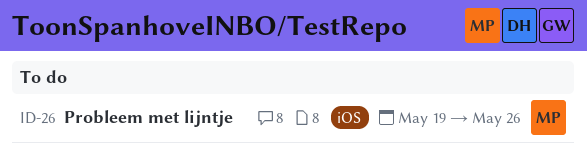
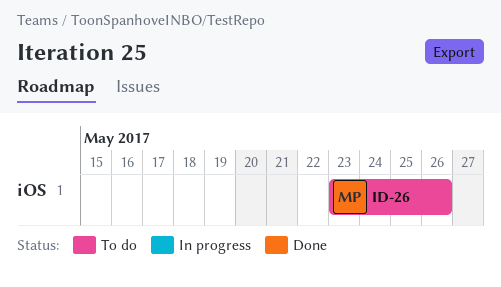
ID-26, start: May 19 -> May 23

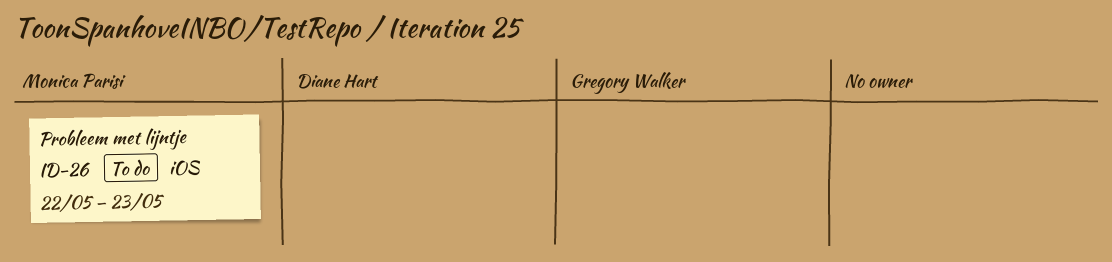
ID-26, start: May 23 -> May 22
ID-26, due: May 26 -> May 23

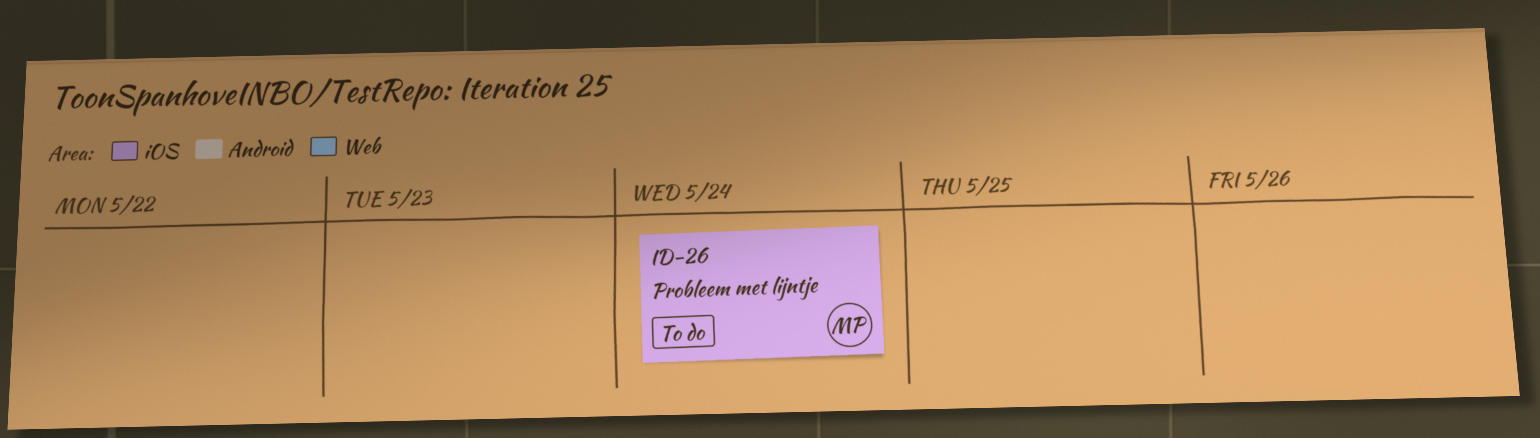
ID-26, due: May 23 -> May 24

